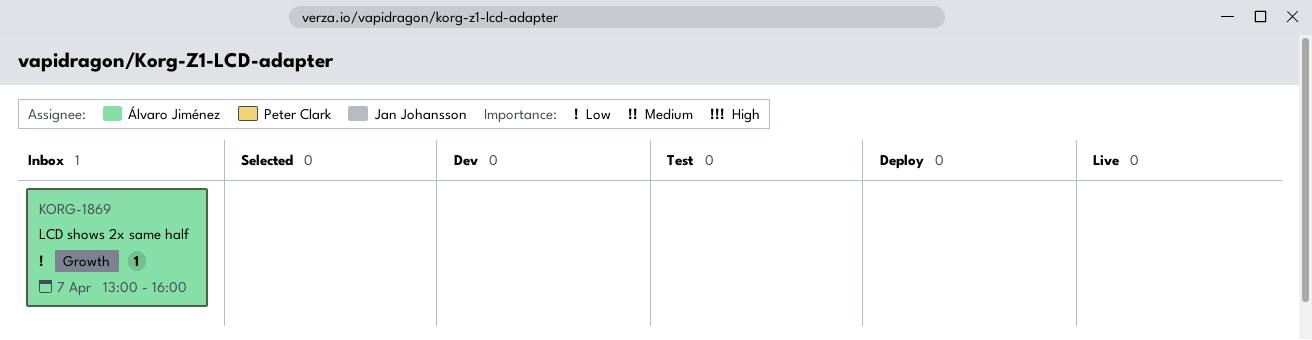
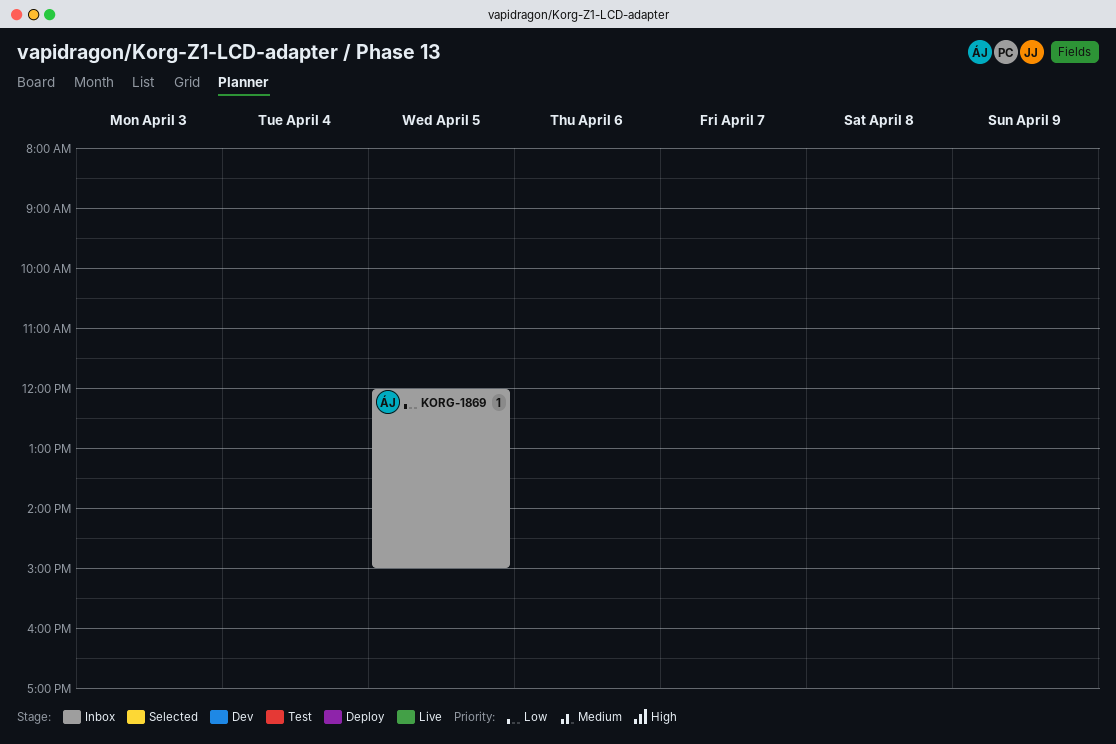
KORG-1869, day: Apr 7 -> Apr 5
KORG-1869, begins: 13:00 -> 12:00
KORG-1869, ends: 16:00 -> 15:00

